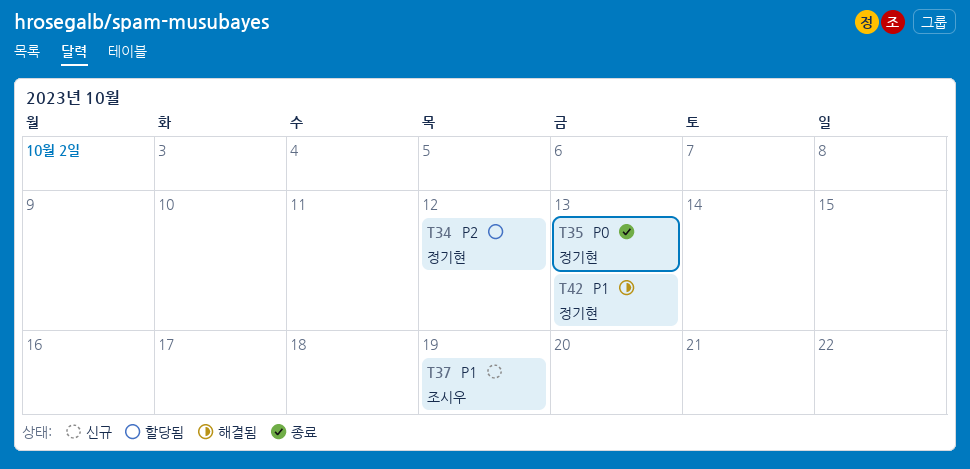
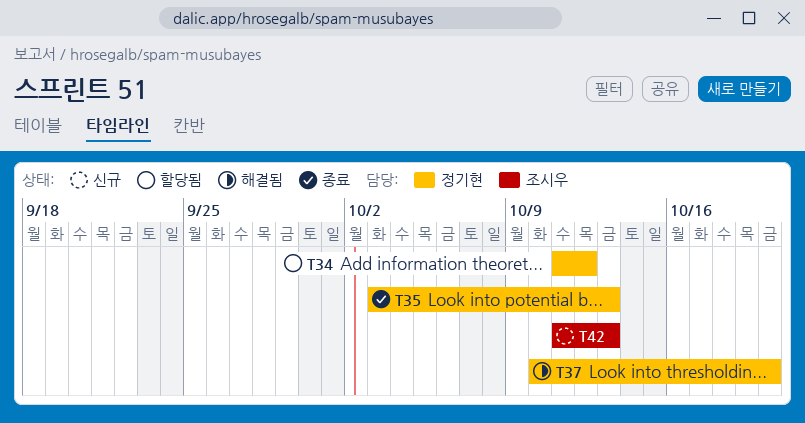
T37, status: 신규 -> 해결됨
T37, owner: 조시우 -> 정기현
T37, due: Oct 19 -> Oct 20
T42, status: 해결됨 -> 신규
T42, owner: 정기현 -> 조시우

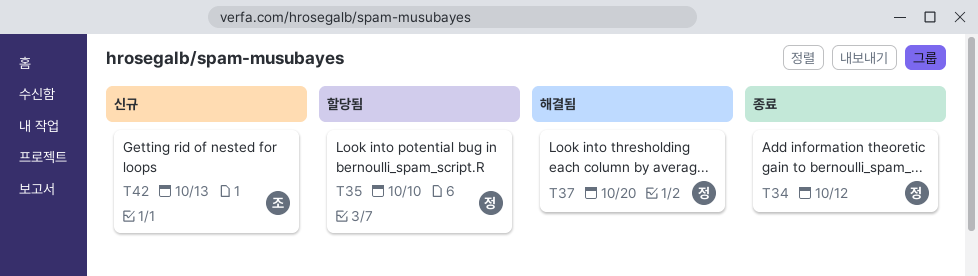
T34, status: 할당됨 -> 종료
T35, status: 종료 -> 할당됨
T35, due: Oct 13 -> Oct 10

